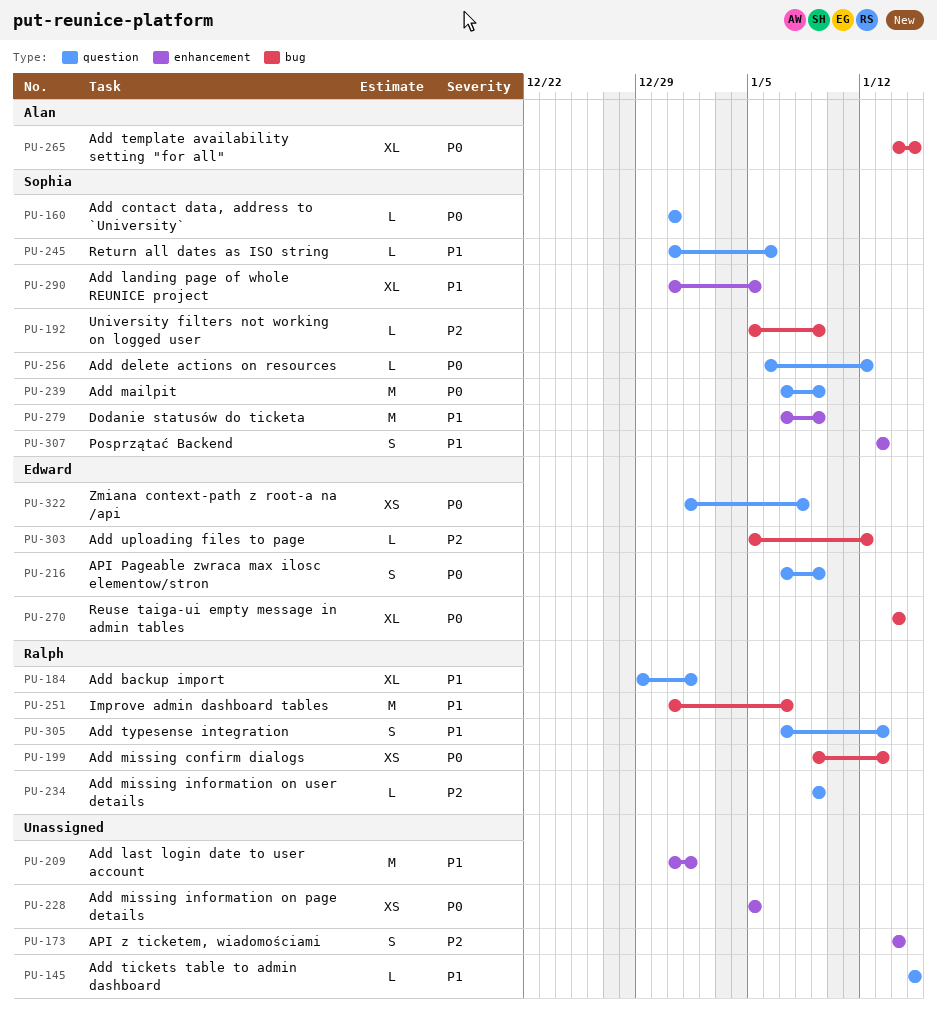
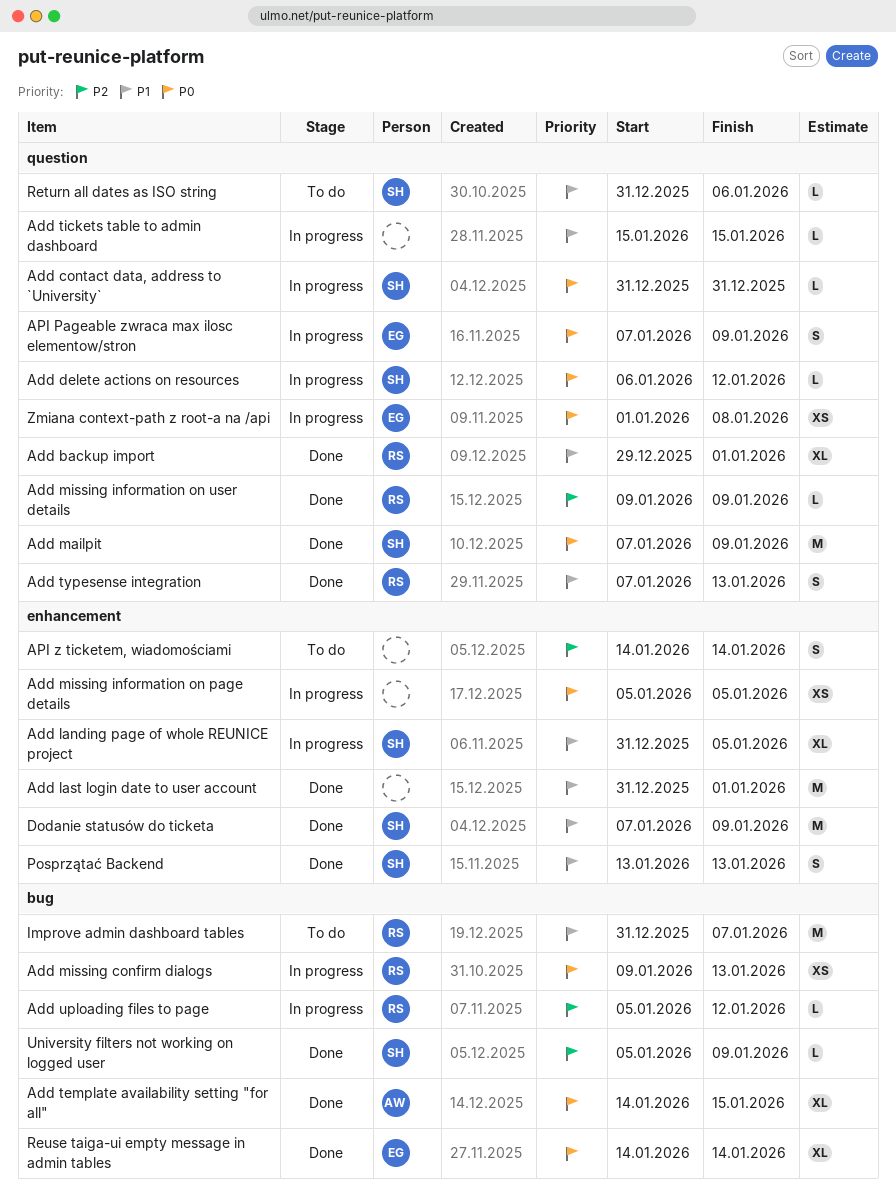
Add uploading files to page, owner: Edward -> Ralph

